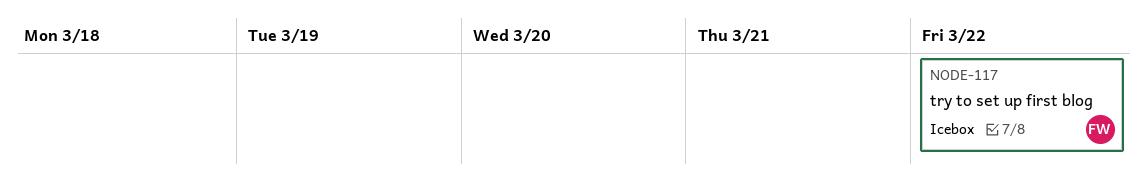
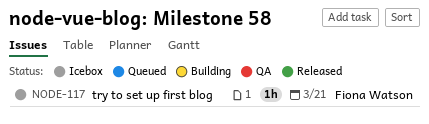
NODE-117, due: Mar 22 -> Mar 21

